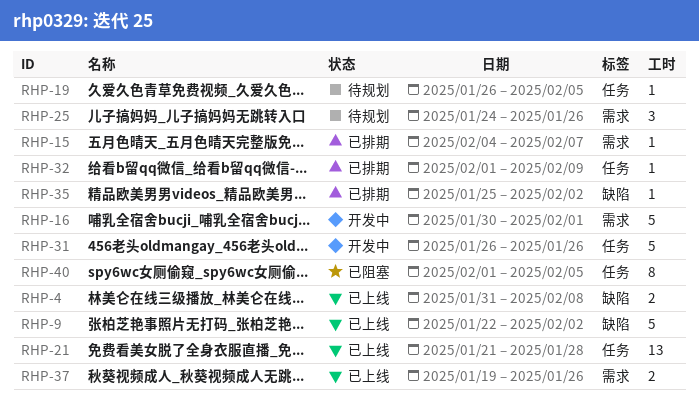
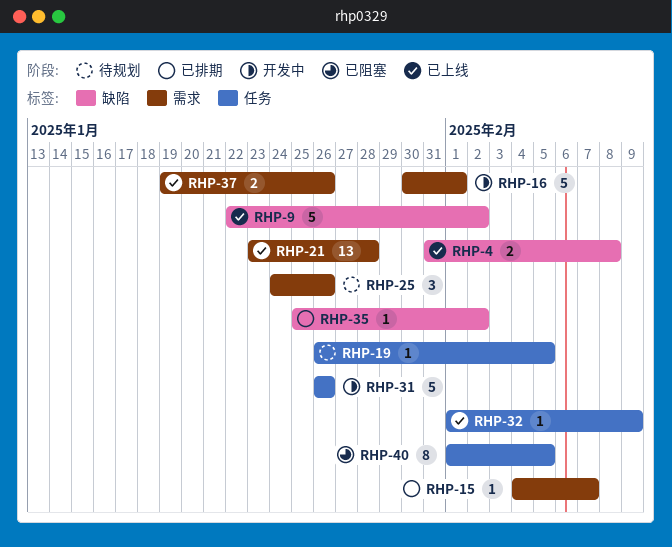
RHP-21, label: 任务 -> 需求
RHP-21, start: Jan 21 -> Jan 23
RHP-32, status: 已排期 -> 已上线

